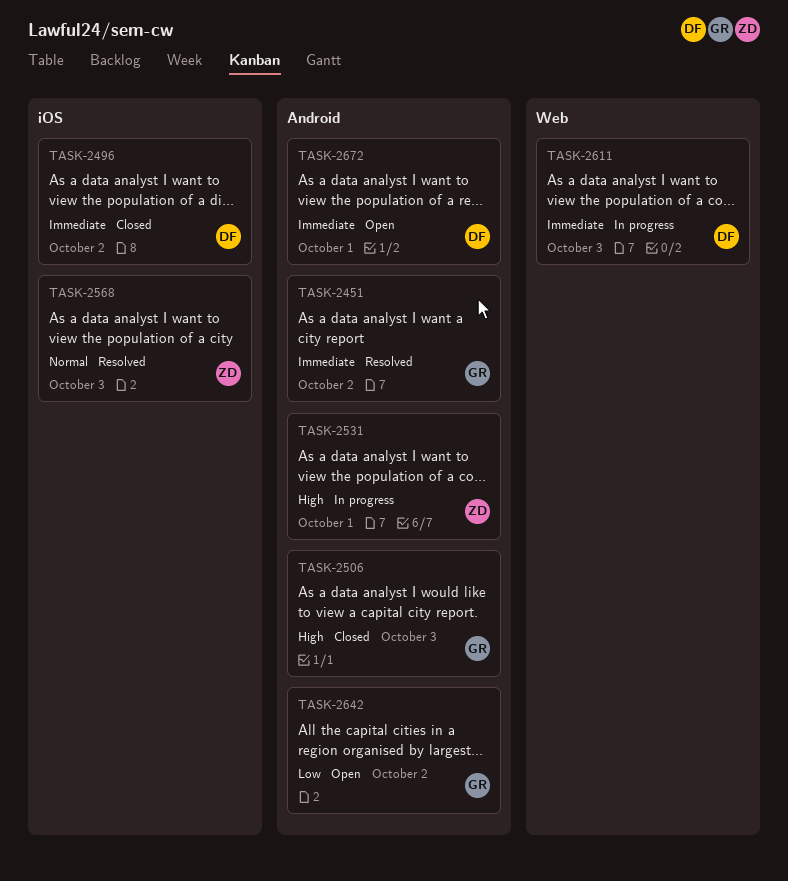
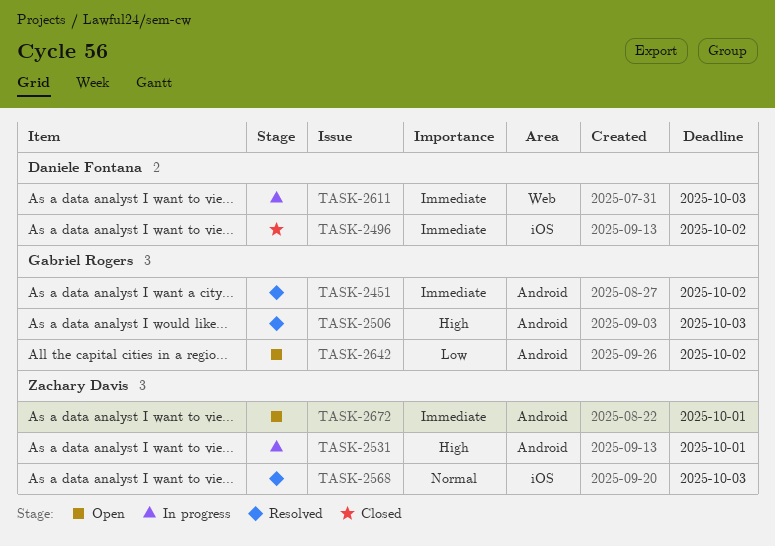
TASK-2506, status: Closed -> Resolved
TASK-2672, owner: Daniele Fontana -> Zachary Davis

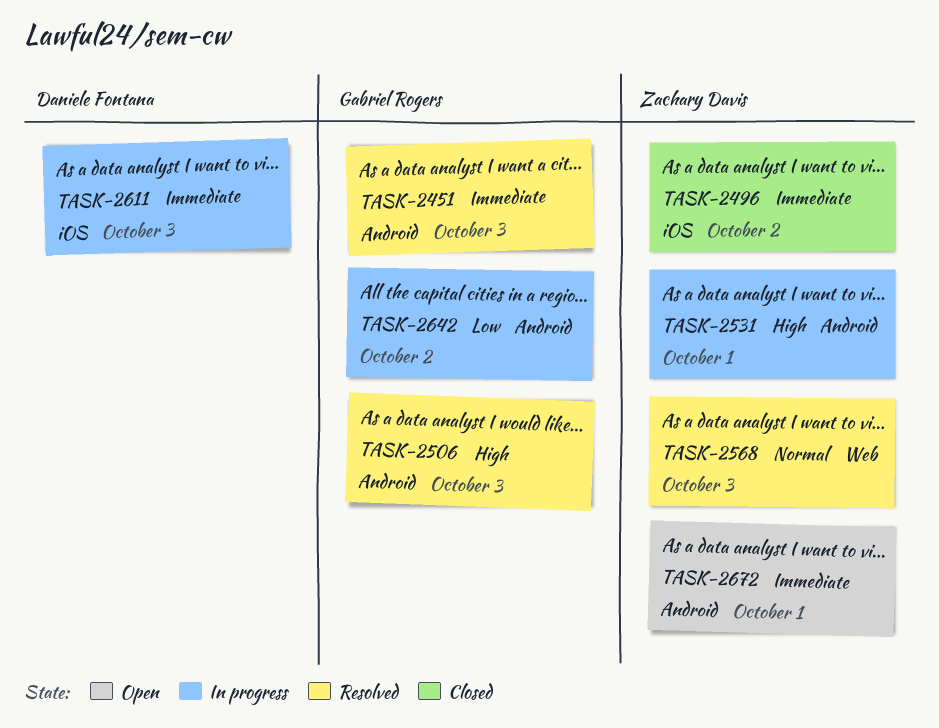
TASK-2451, due: Oct 2 -> Oct 3
TASK-2496, owner: Daniele Fontana -> Zachary Davis
TASK-2568, label: iOS -> Web
TASK-2611, label: Web -> iOS
TASK-2642, status: Open -> In progress

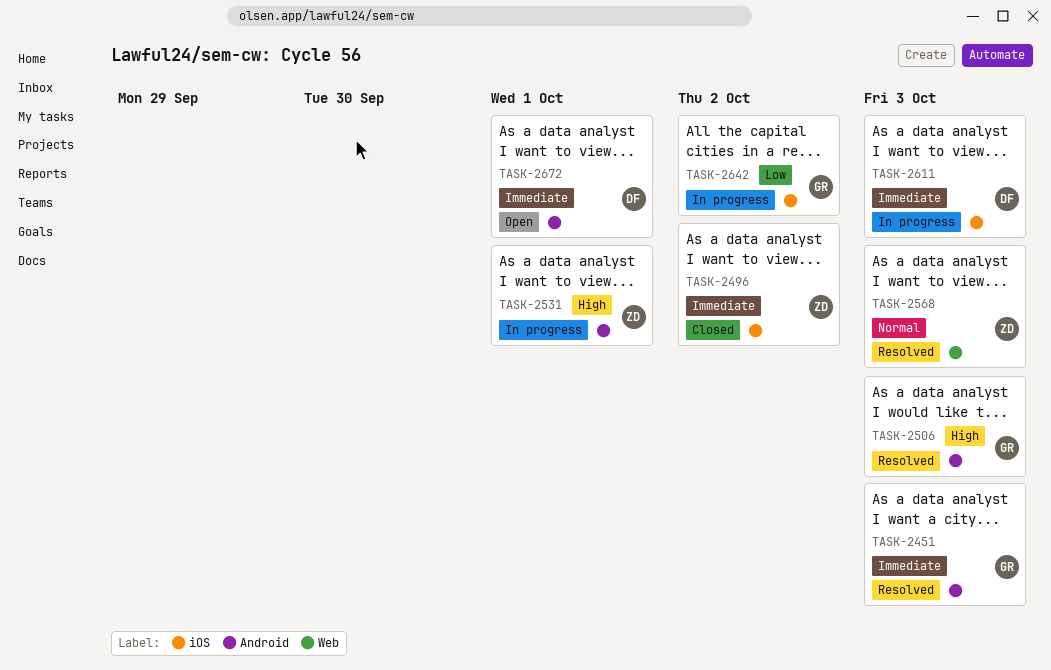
TASK-2642, label: Android -> iOS
TASK-2672, owner: Zachary Davis -> Daniele Fontana

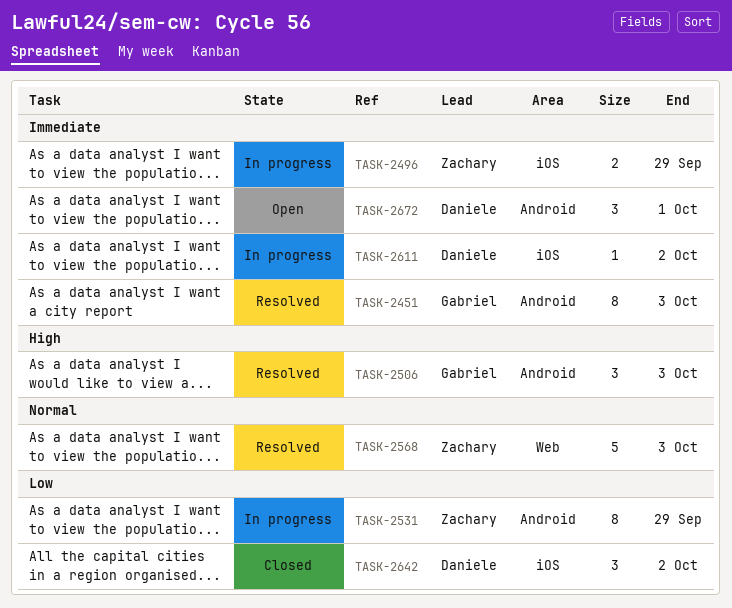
TASK-2496, status: Closed -> In progress
TASK-2496, due: Oct 2 -> Sep 29
TASK-2531, priority: High -> Low
TASK-2531, due: Oct 1 -> Sep 29
TASK-2611, due: Oct 3 -> Oct 2
TASK-2642, status: In progress -> Closed
TASK-2642, owner: Gabriel -> Daniele

